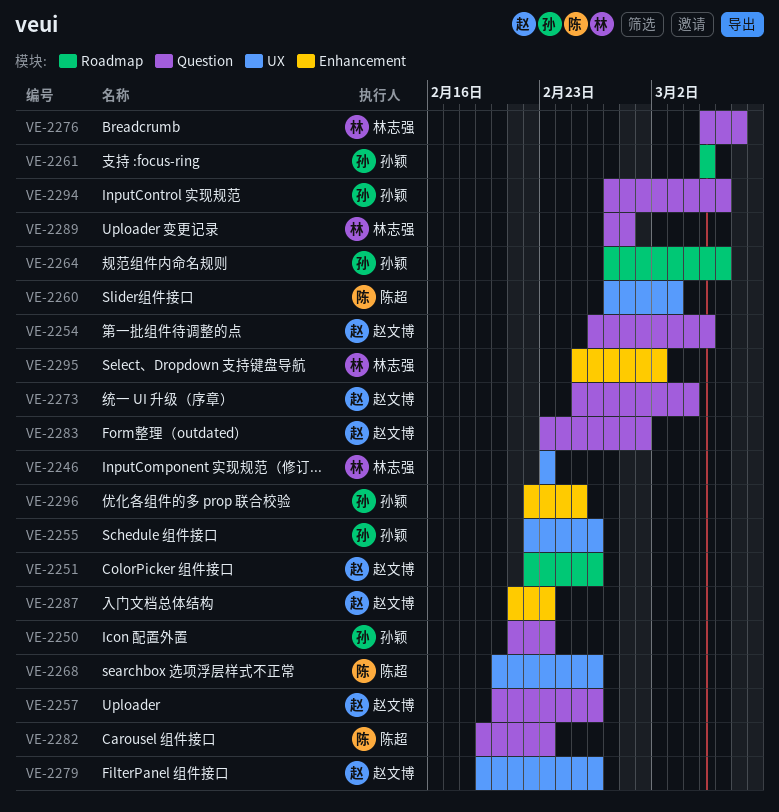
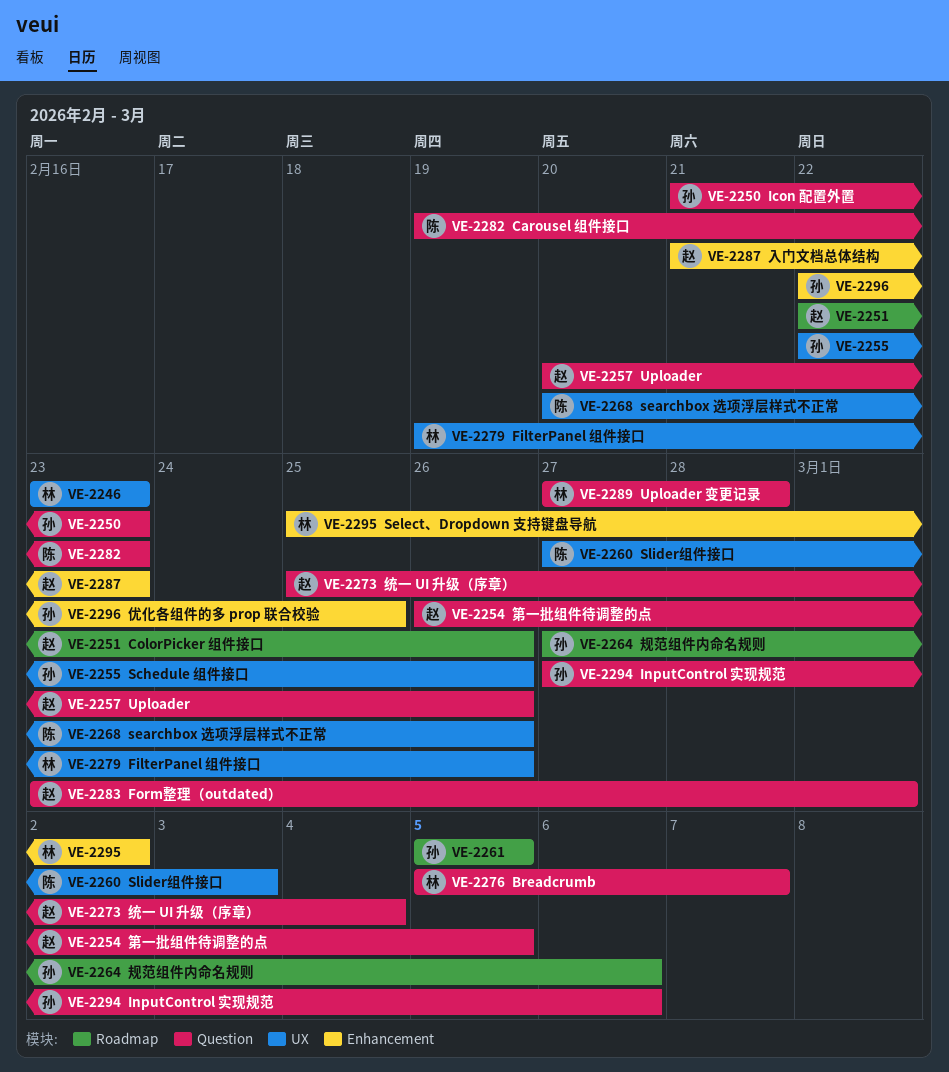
VE-2279, owner: 赵文博 -> 林志强

